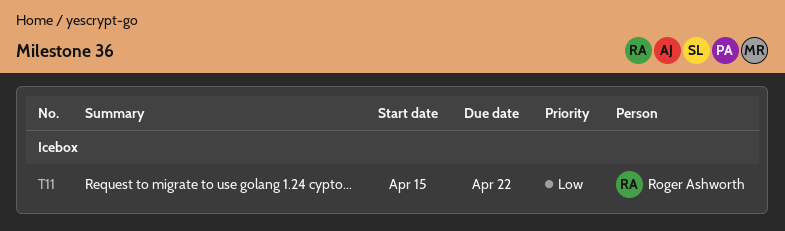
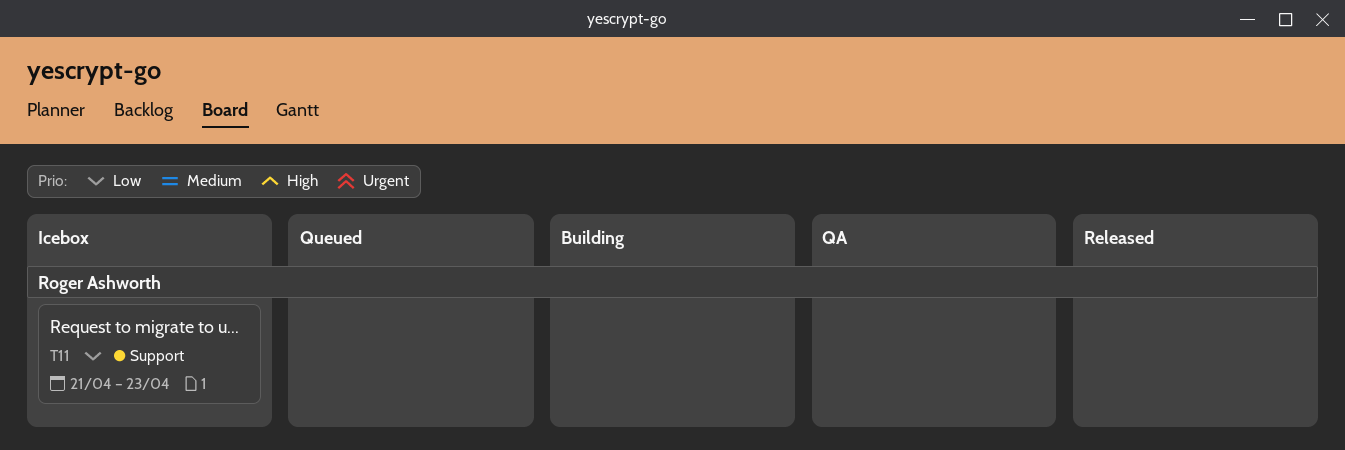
T11, start: Apr 15 -> Apr 21
T11, due: Apr 22 -> Apr 23

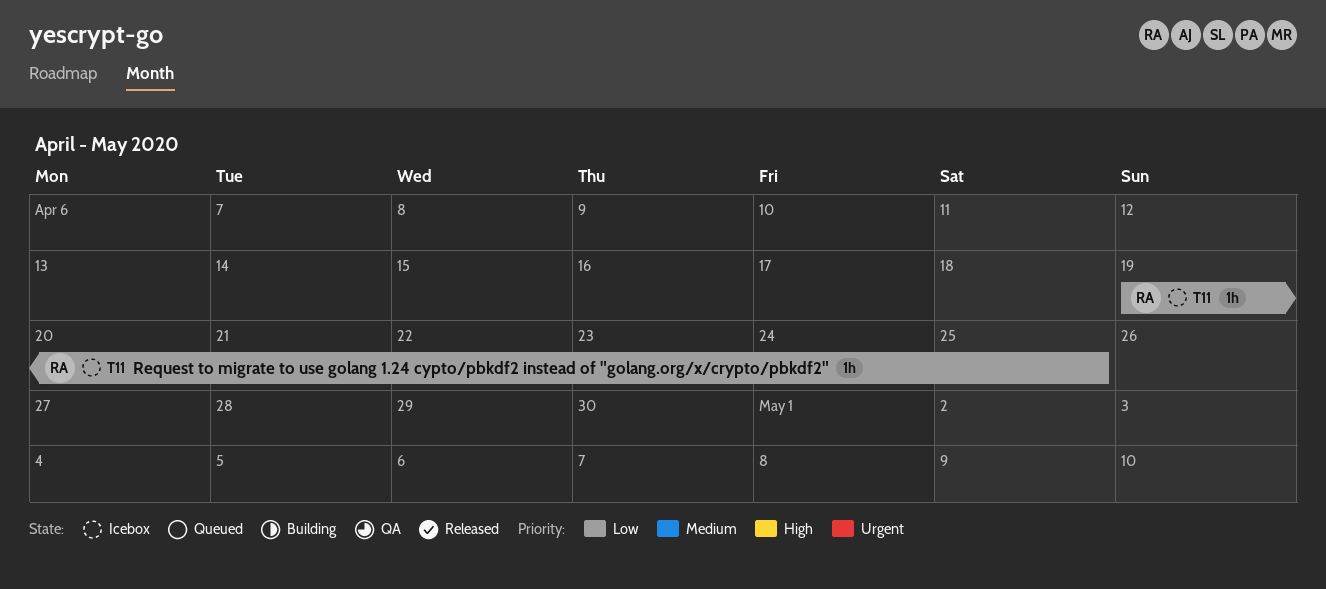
T11, start: Apr 21 -> Apr 19
T11, due: Apr 23 -> Apr 25

